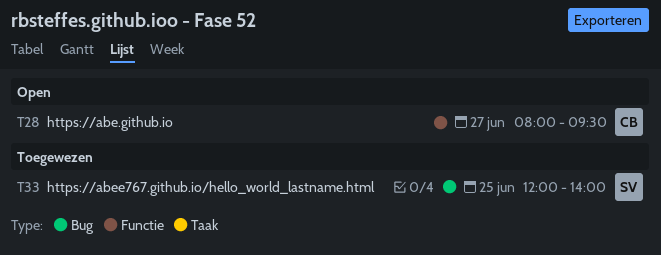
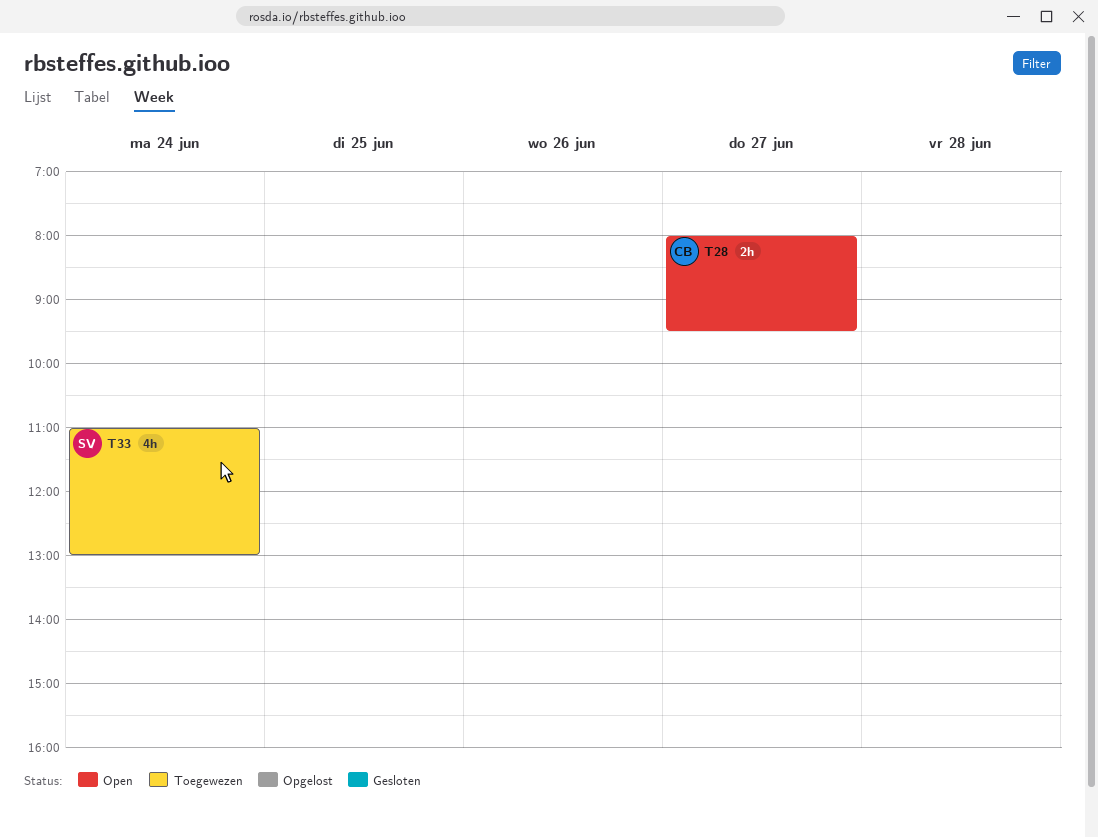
T33, day: Jun 25 -> Jun 24
T33, begins: 12:00 -> 11:00
T33, ends: 14:00 -> 13:00

